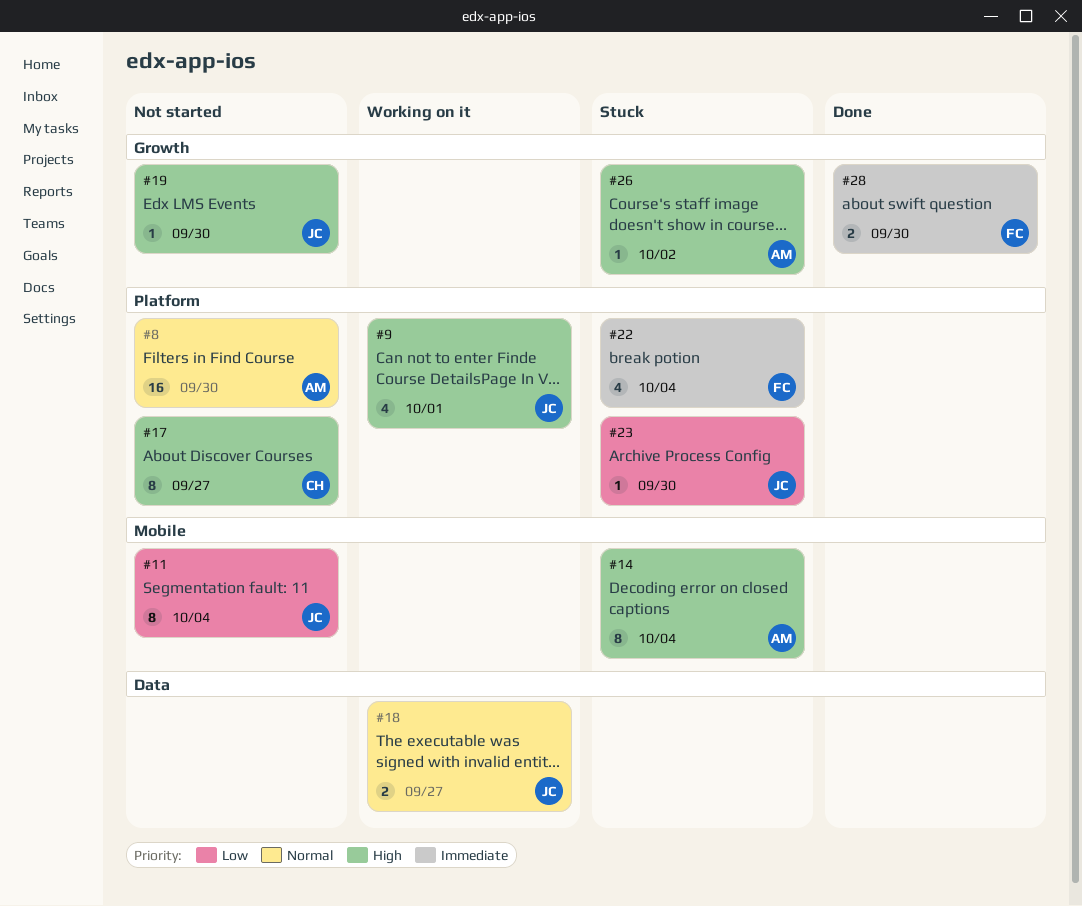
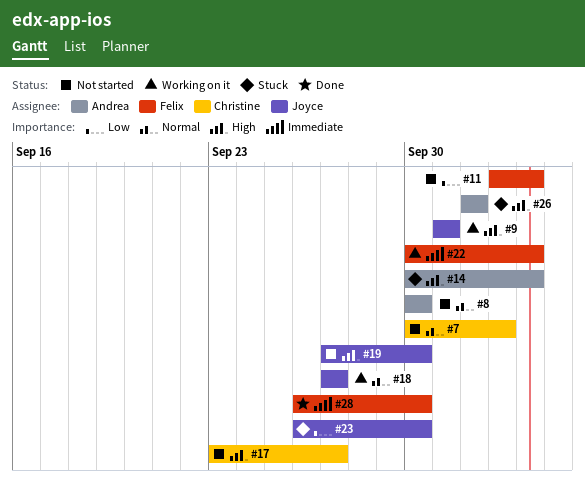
#7: none -> present
#11, owner: Joyce -> Felix
#22, status: Stuck -> Working on it

